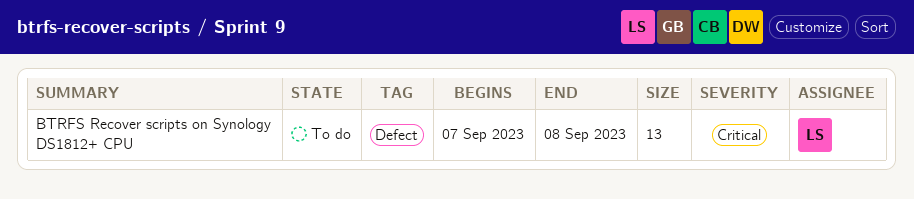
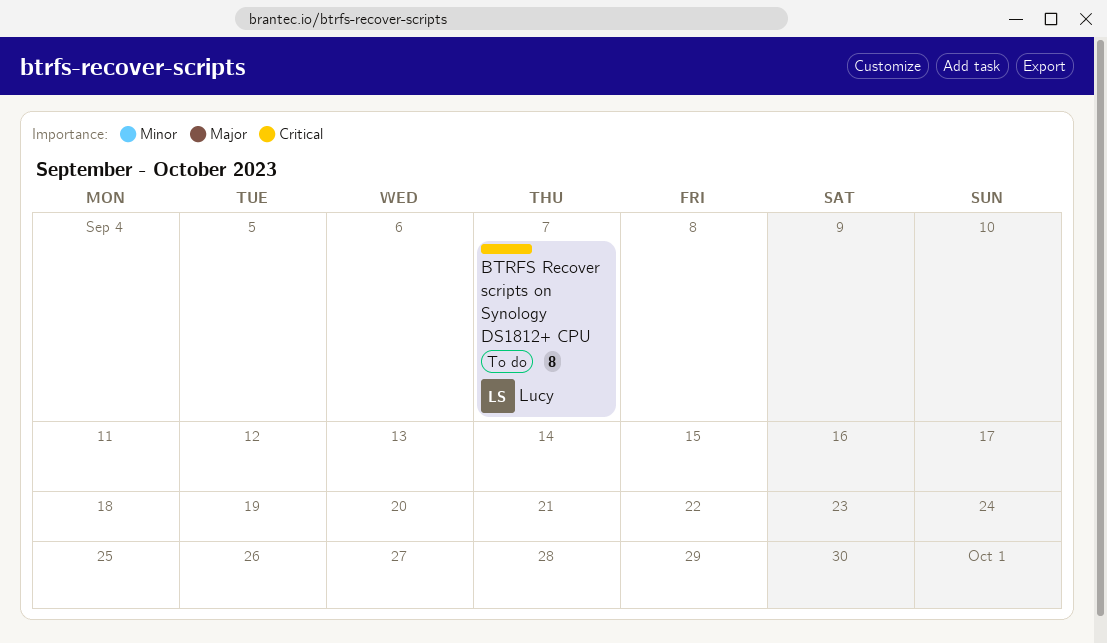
BTRFS Recover scripts on Synology DS1812+ CPU, estimate: 13 -> 8
BTRFS Recover scripts on Synology DS1812+ CPU, due: Sep 8 -> Sep 7

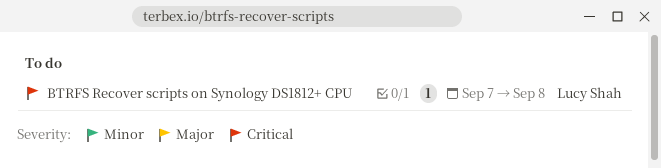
BTRFS Recover scripts on Synology DS1812+ CPU, estimate: 8 -> 1
BTRFS Recover scripts on Synology DS1812+ CPU, due: Sep 7 -> Sep 8

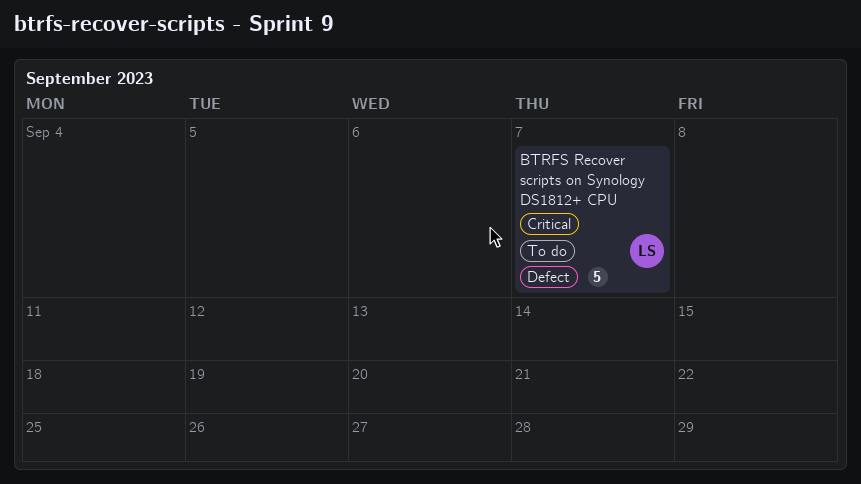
BTRFS Recover scripts on Synology DS1812+ CPU, estimate: 1 -> 5
BTRFS Recover scripts on Synology DS1812+ CPU, due: Sep 8 -> Sep 7

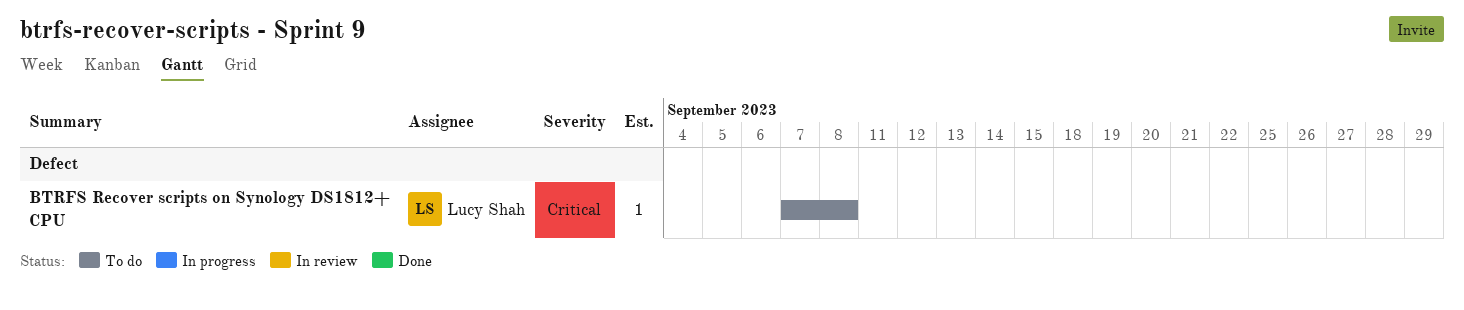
BTRFS Recover scripts on Synology DS1812+ CPU, estimate: 5 -> 1
BTRFS Recover scripts on Synology DS1812+ CPU, due: Sep 7 -> Sep 8

